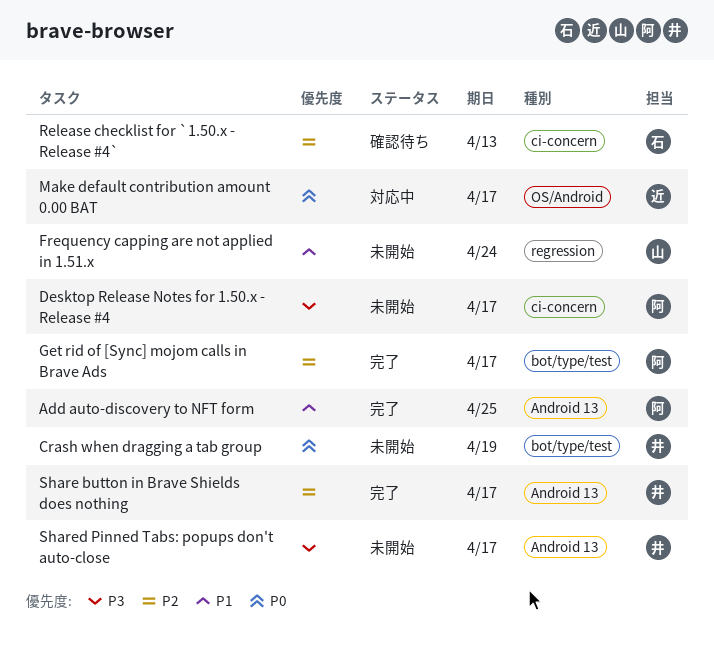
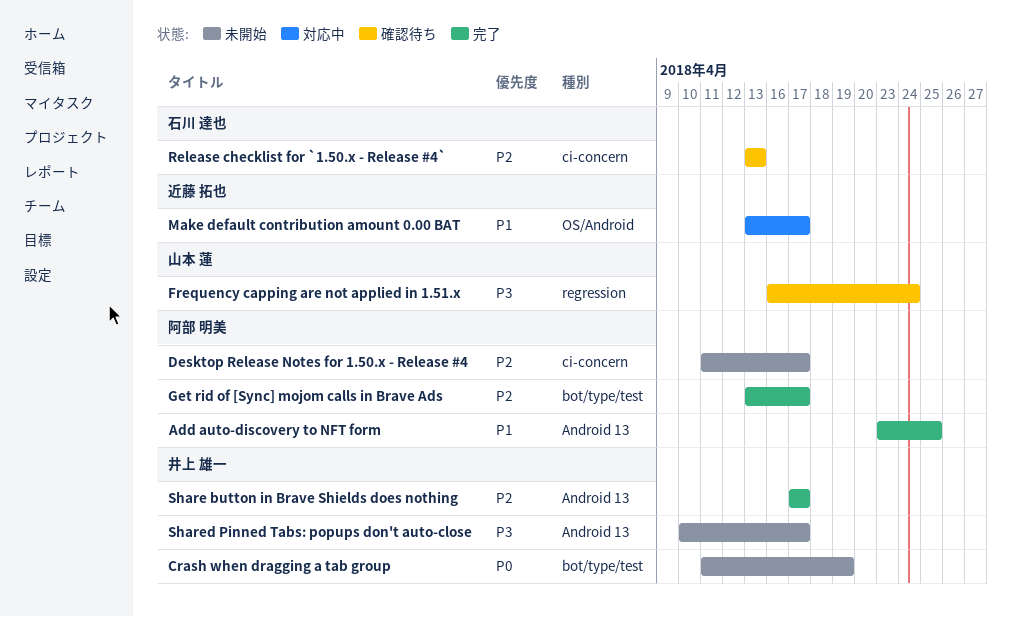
Desktop Release Notes for 1.50.x - Release #4, priority: P3 -> P2
Frequency capping are not applied in 1.51.x, status: 未開始 -> 確認待ち
Frequency capping are not applied in 1.51.x, priority: P1 -> P3
Make default contribution amount 0.00 BAT, priority: P0 -> P1

